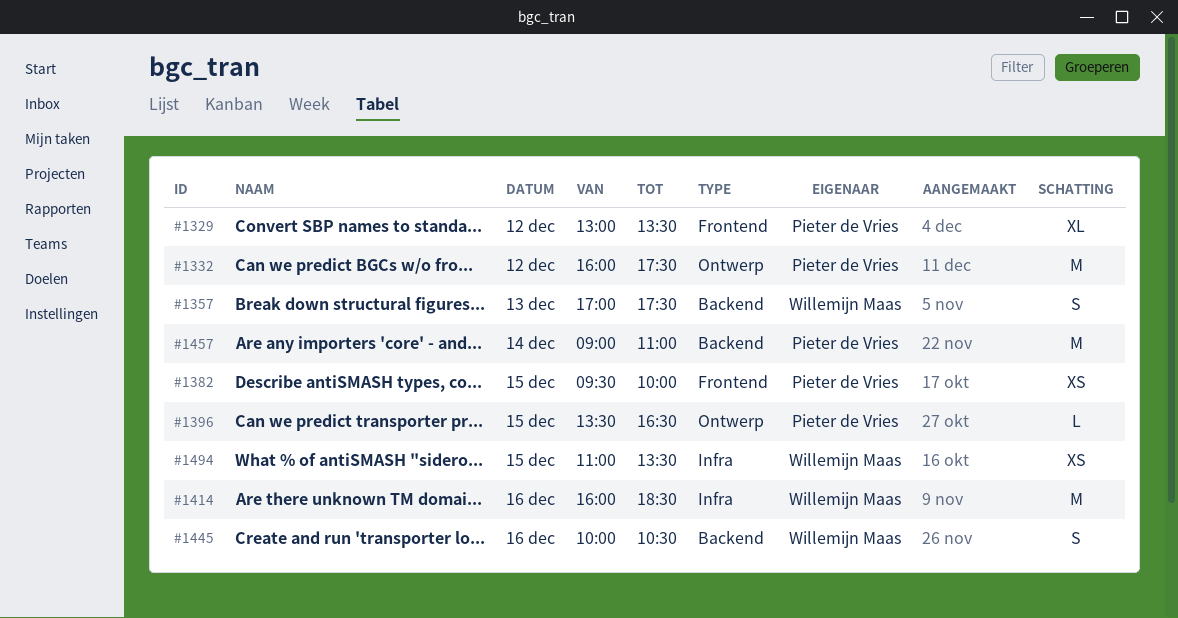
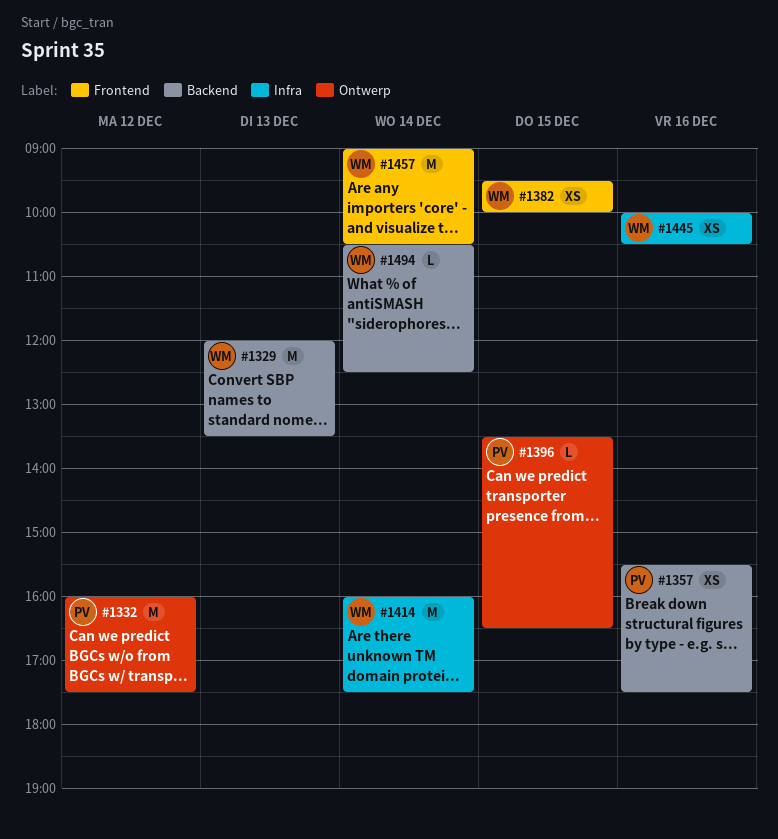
#1329, owner: Pieter de Vries -> Willemijn Maas
#1329, label: Frontend -> Backend
#1329, estimate: XL -> M
#1329, day: Dec 12 -> Dec 13
#1329, begins: 13:00 -> 12:00
#1357, owner: Willemijn Maas -> Pieter de Vries
#1357, estimate: S -> XS
#1357, day: Dec 13 -> Dec 16
#1357, begins: 17:00 -> 15:30
#1382, owner: Pieter de Vries -> Willemijn Maas
#1414, day: Dec 16 -> Dec 14
#1414, ends: 18:30 -> 17:30
#1445, label: Backend -> Infra
#1445, estimate: S -> XS
#1457, owner: Pieter de Vries -> Willemijn Maas
#1457, label: Backend -> Frontend
#1457, ends: 11:00 -> 10:30
#1494, label: Infra -> Backend
#1494, estimate: XS -> L
#1494, day: Dec 15 -> Dec 14
#1494, begins: 11:00 -> 10:30
#1494, ends: 13:30 -> 12:30

